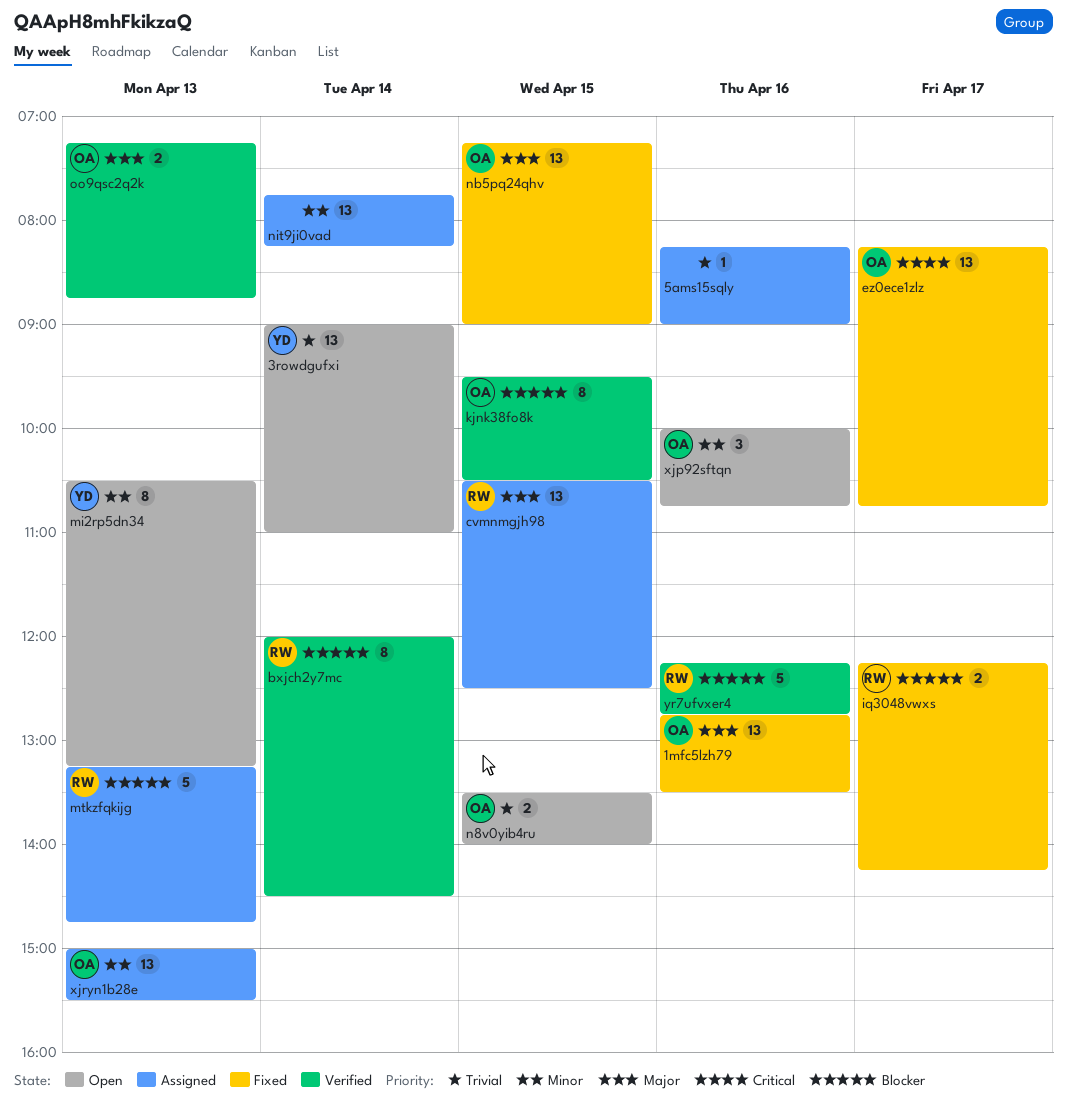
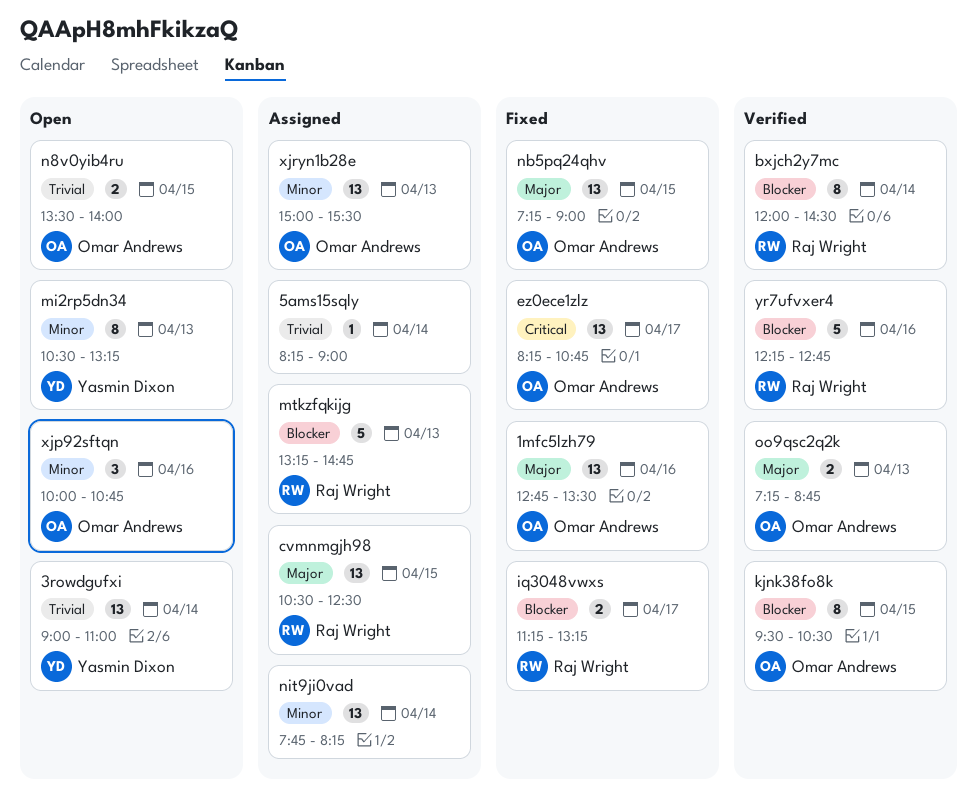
5ams15sqly, day: Apr 16 -> Apr 14
iq3048vwxs, begins: 12:15 -> 11:15
iq3048vwxs, ends: 14:15 -> 13:15

